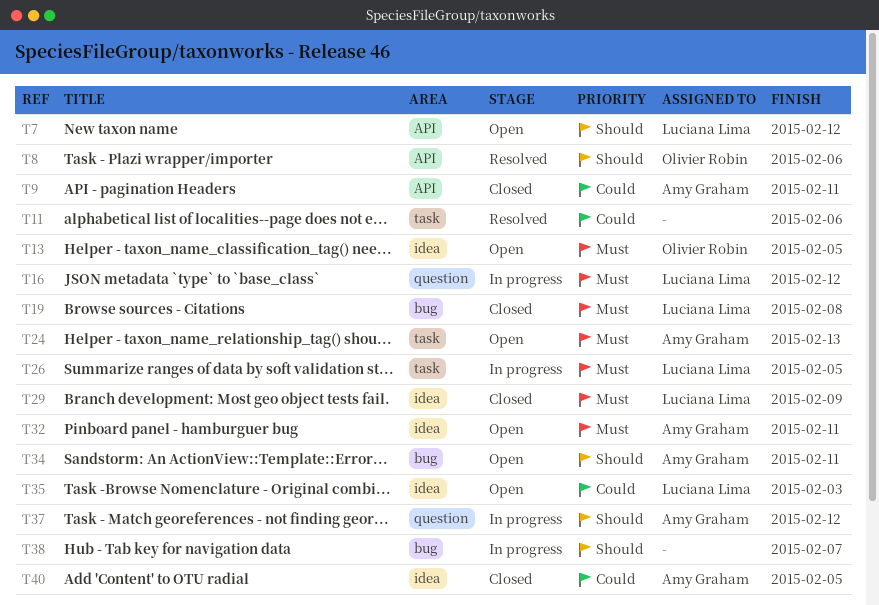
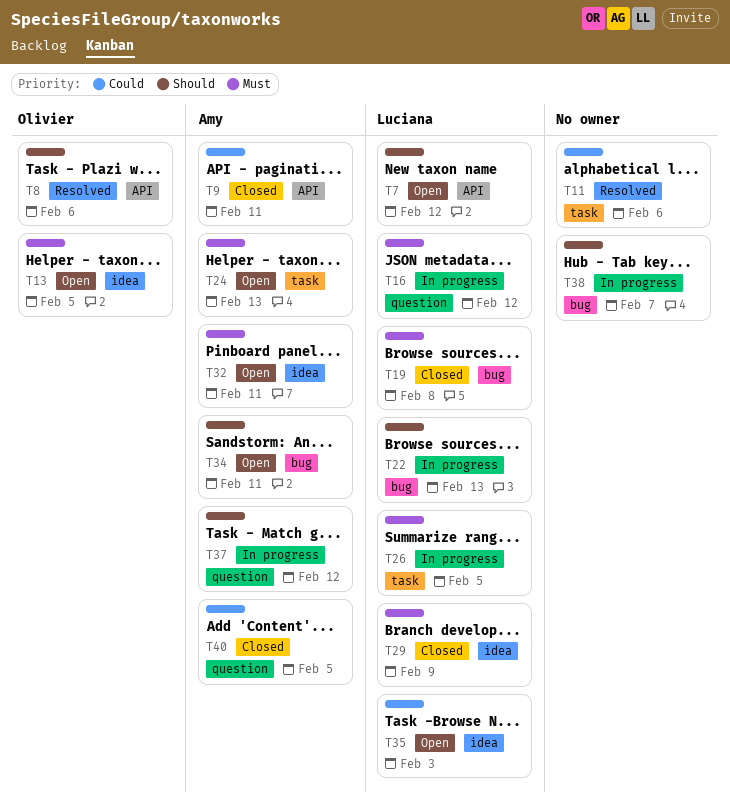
T22: none -> present
T40, label: idea -> question

